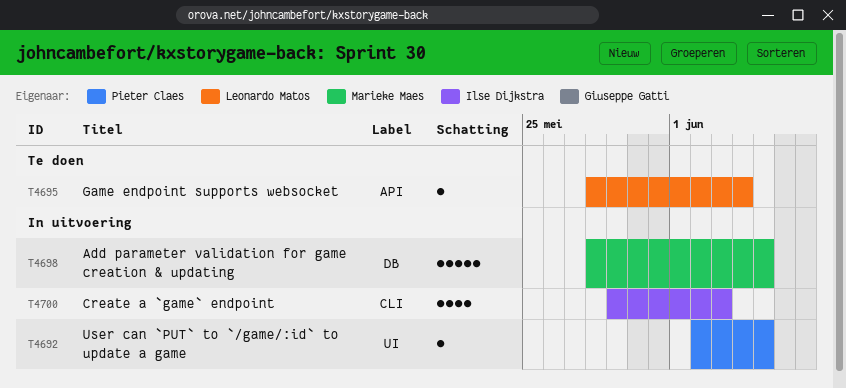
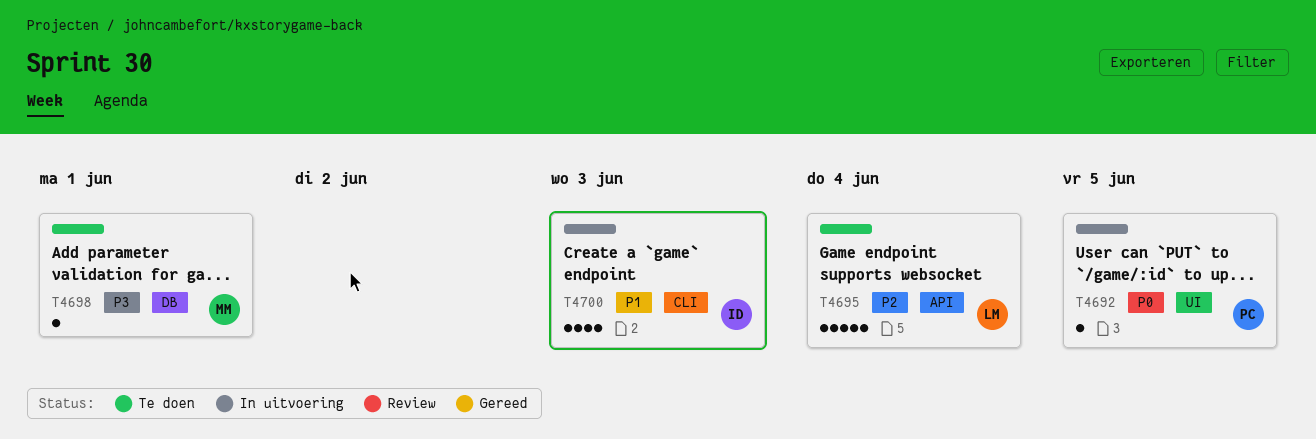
T4695, estimate: 1 -> 5
T4698, status: In uitvoering -> Te doen
T4698, estimate: 5 -> 1
T4698, due: Jun 5 -> Jun 1

